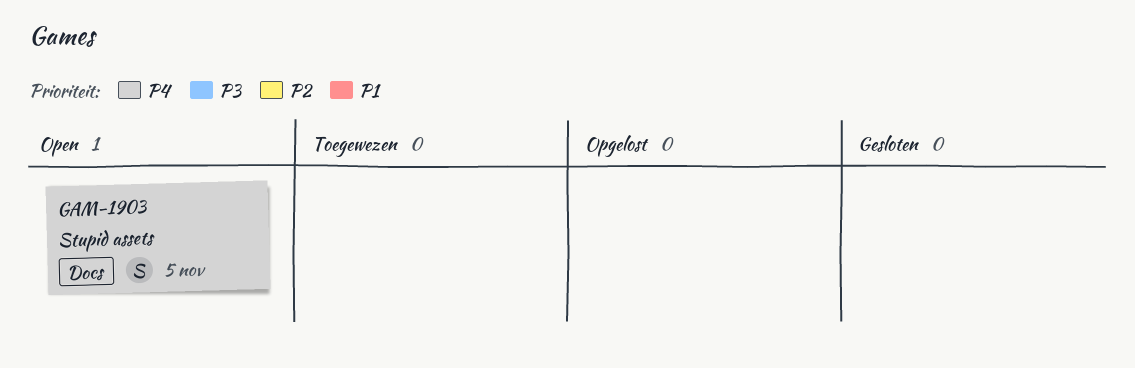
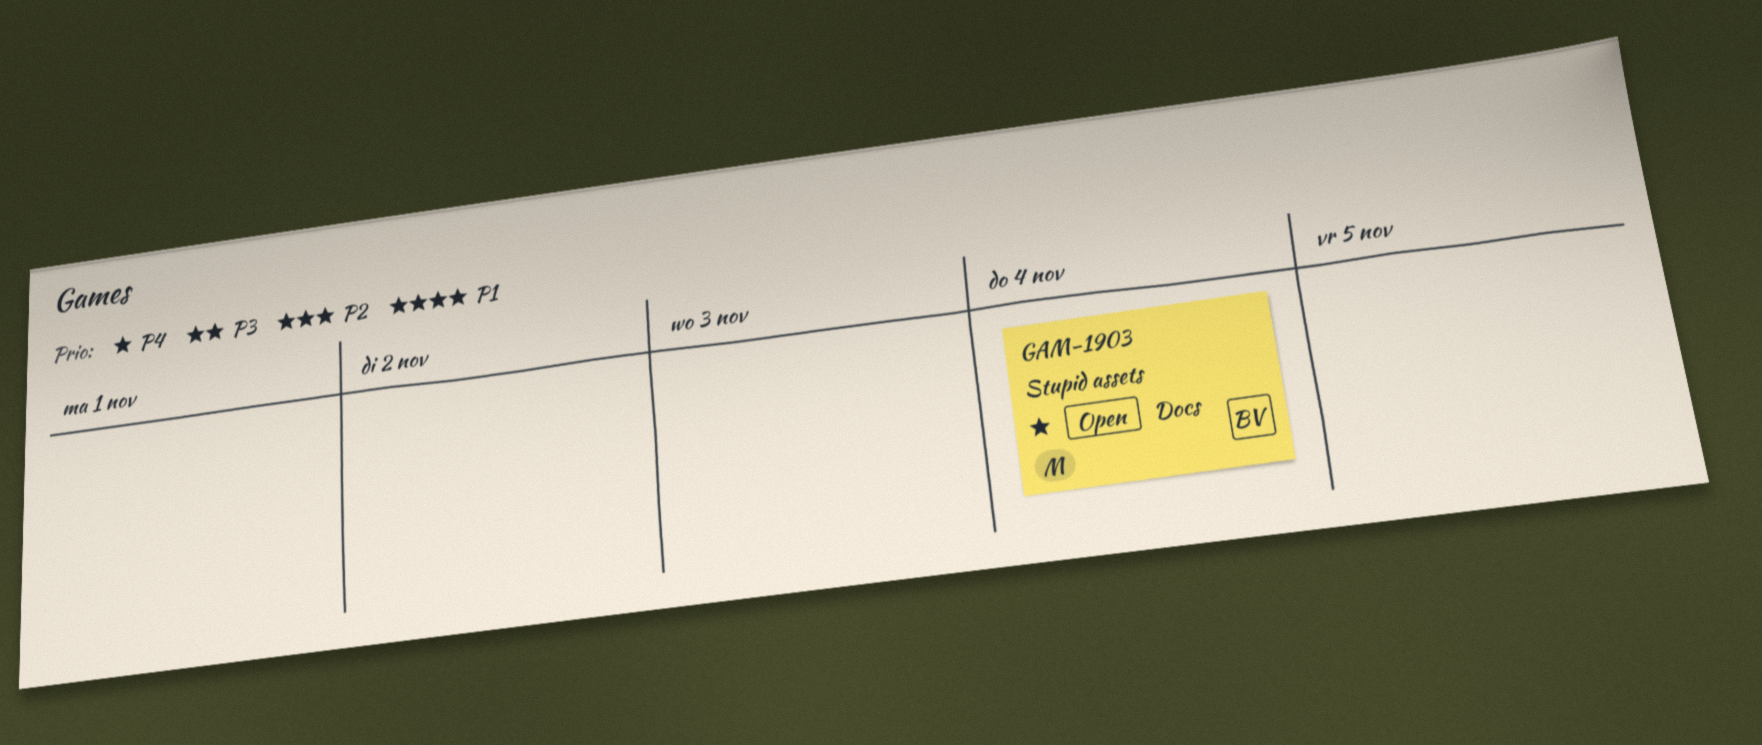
GAM-1903, estimate: S -> M
GAM-1903, due: Nov 5 -> Nov 4

